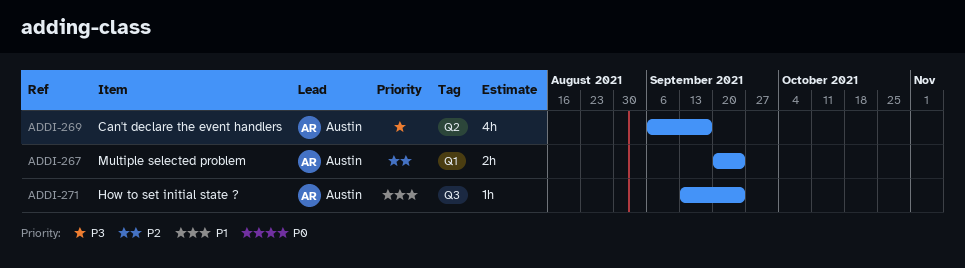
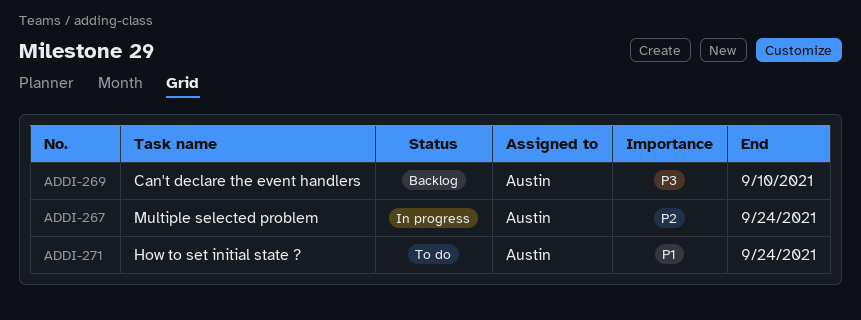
ADDI-269, due: Sep 17 -> Sep 10

